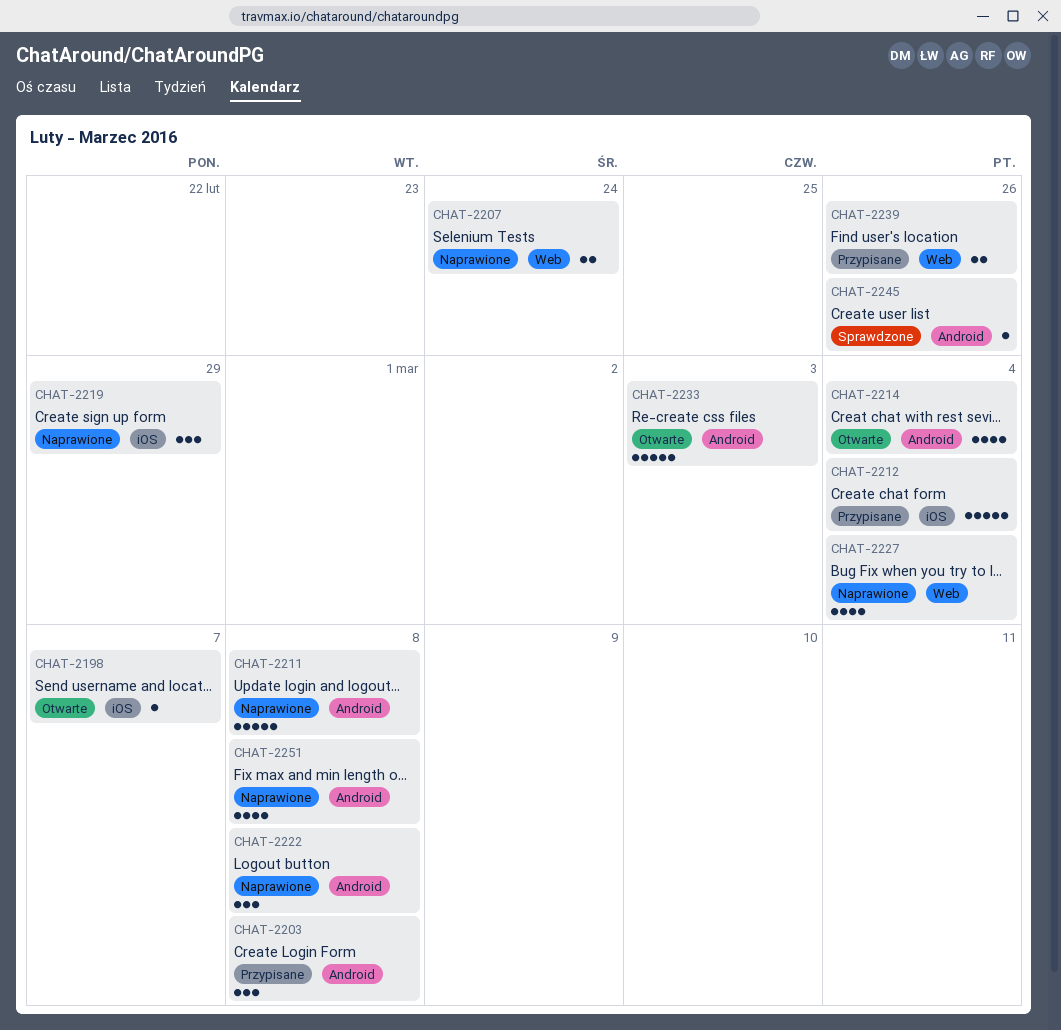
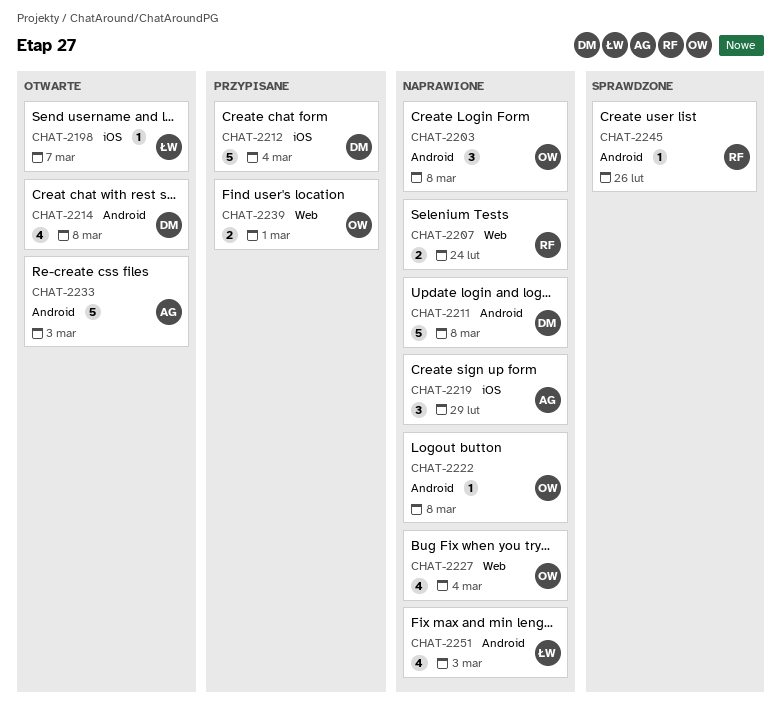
CHAT-2203, status: Przypisane -> Naprawione
CHAT-2214, due: Mar 4 -> Mar 8
CHAT-2222, estimate: 3 -> 1
CHAT-2239, due: Feb 26 -> Mar 1
CHAT-2251, due: Mar 8 -> Mar 3

